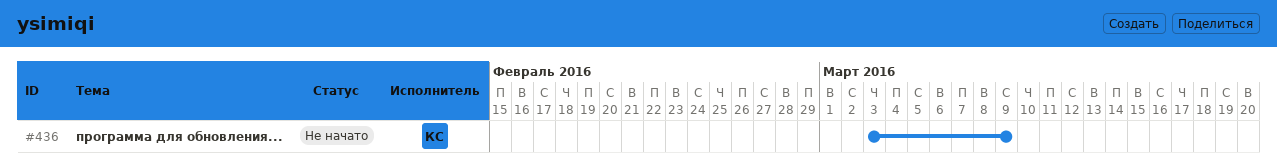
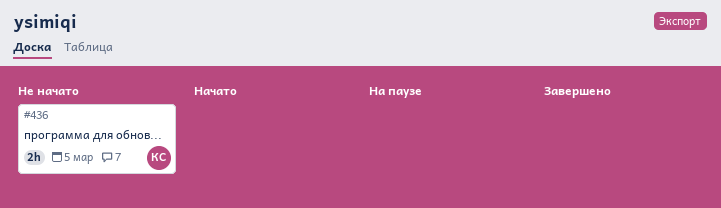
#436, due: Mar 9 -> Mar 5

